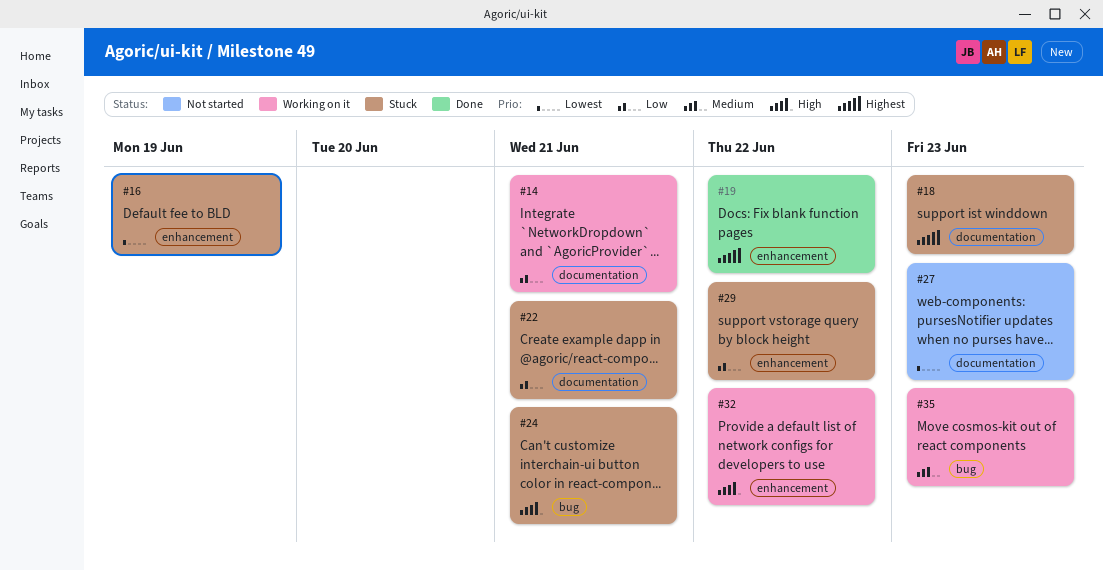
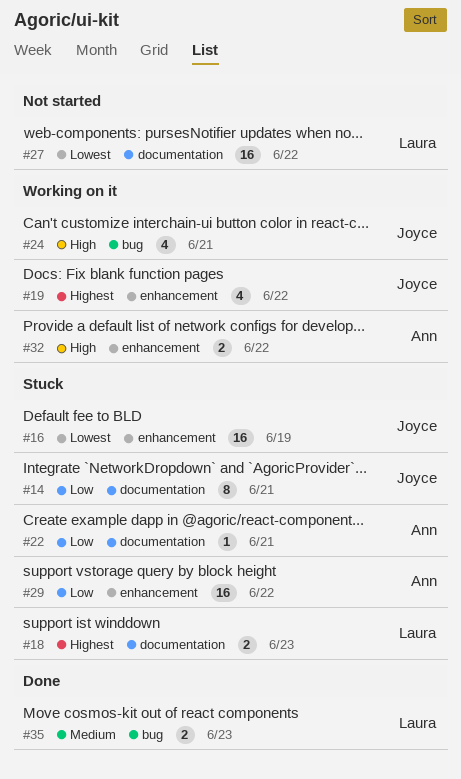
#14, status: Working on it -> Stuck
#19, status: Done -> Working on it
#24, status: Stuck -> Working on it
#27, due: Jun 23 -> Jun 22
#35, status: Working on it -> Done

